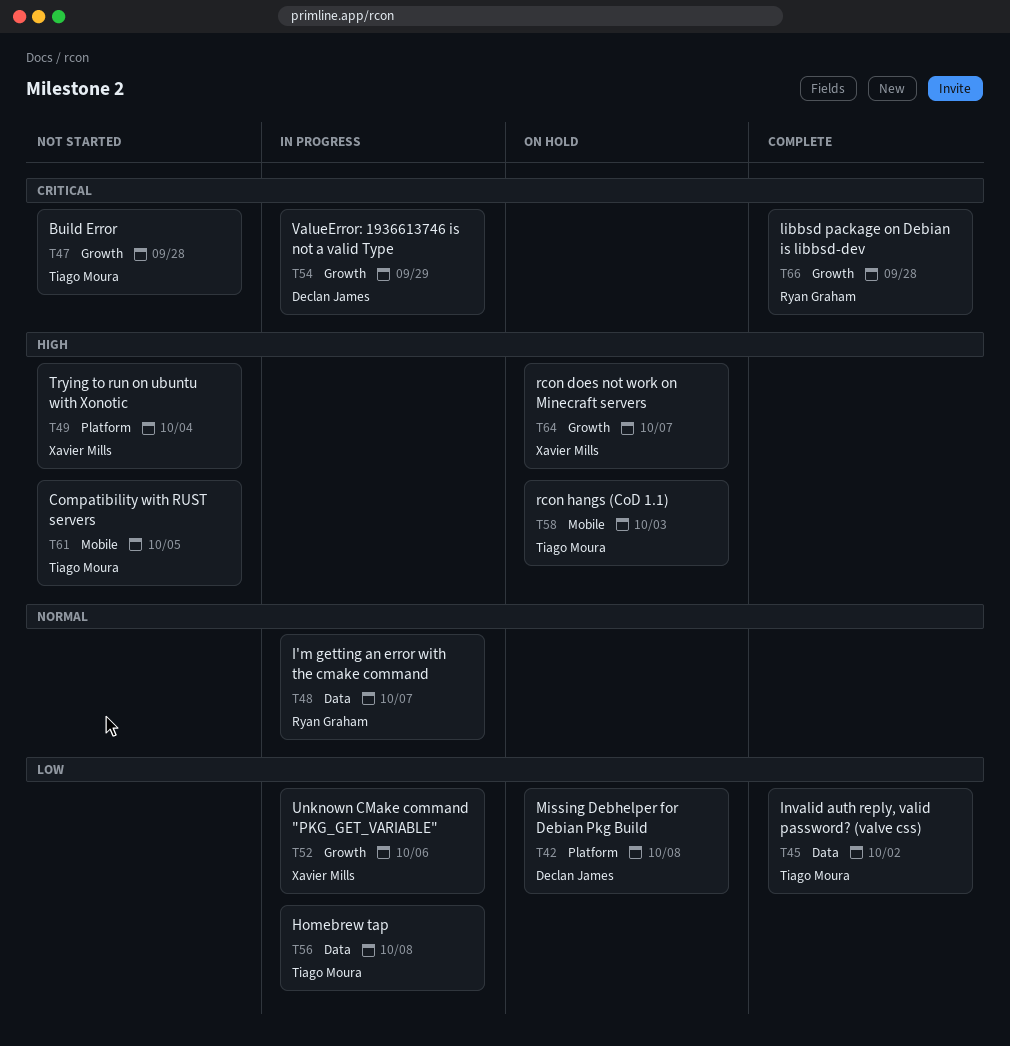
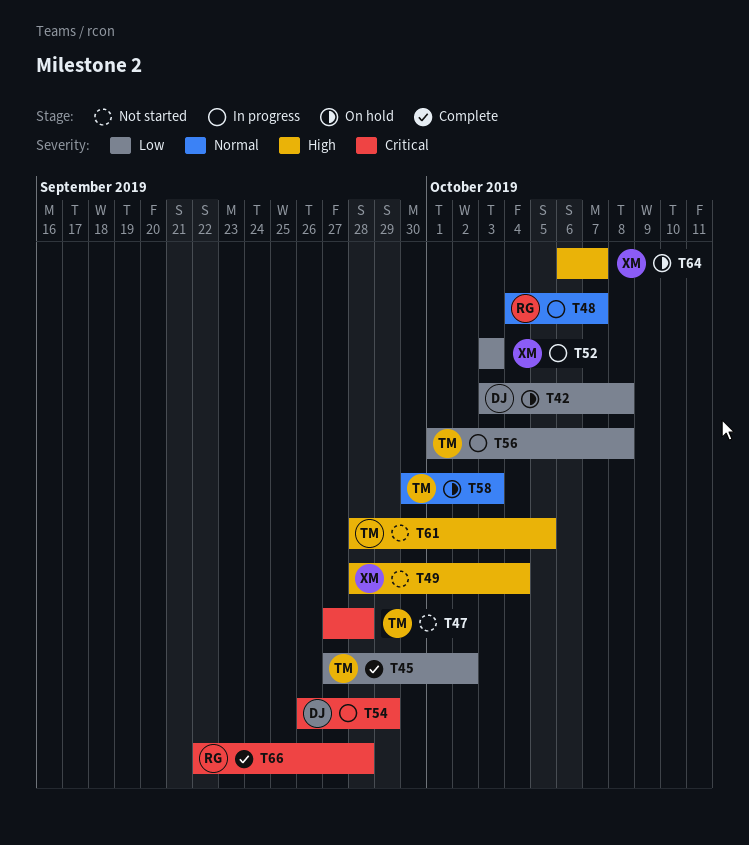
T52, due: Oct 6 -> Oct 3
T58, priority: High -> Normal

